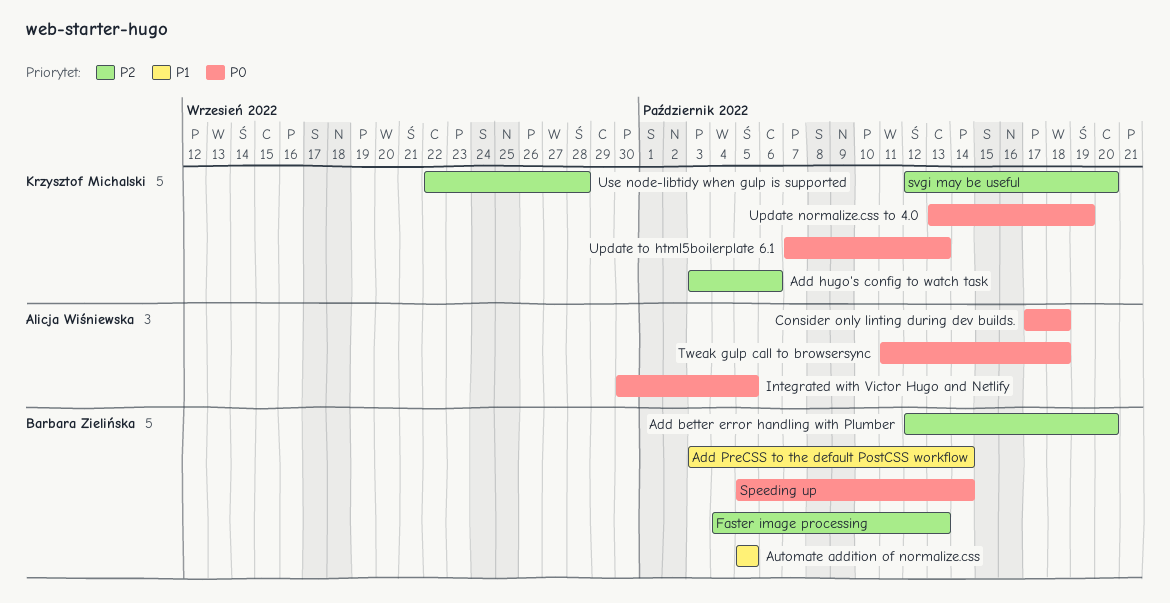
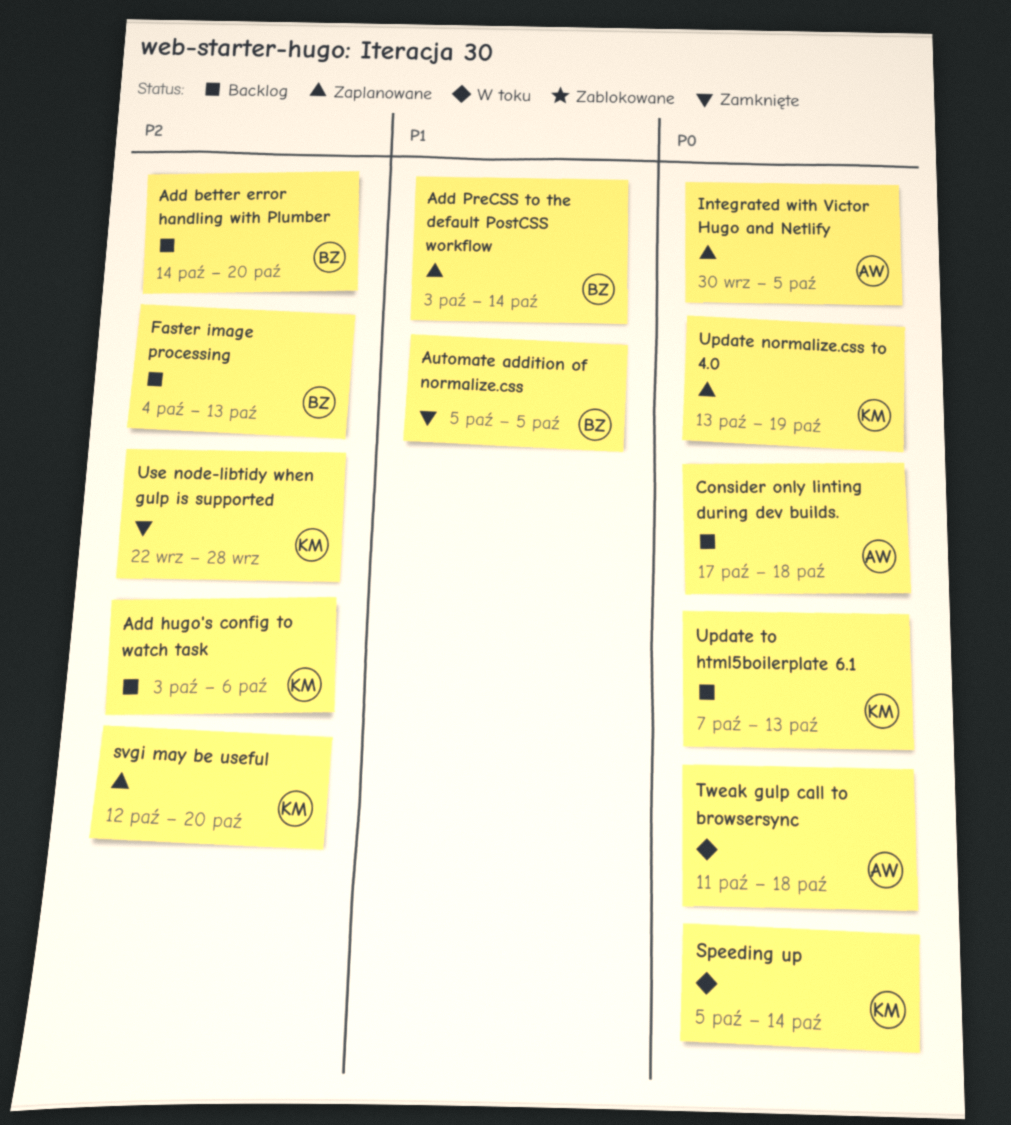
Add better error handling with Plumber, start: Oct 12 -> Oct 14
Speeding up, owner: Barbara Zielińska -> Krzysztof Michalski

